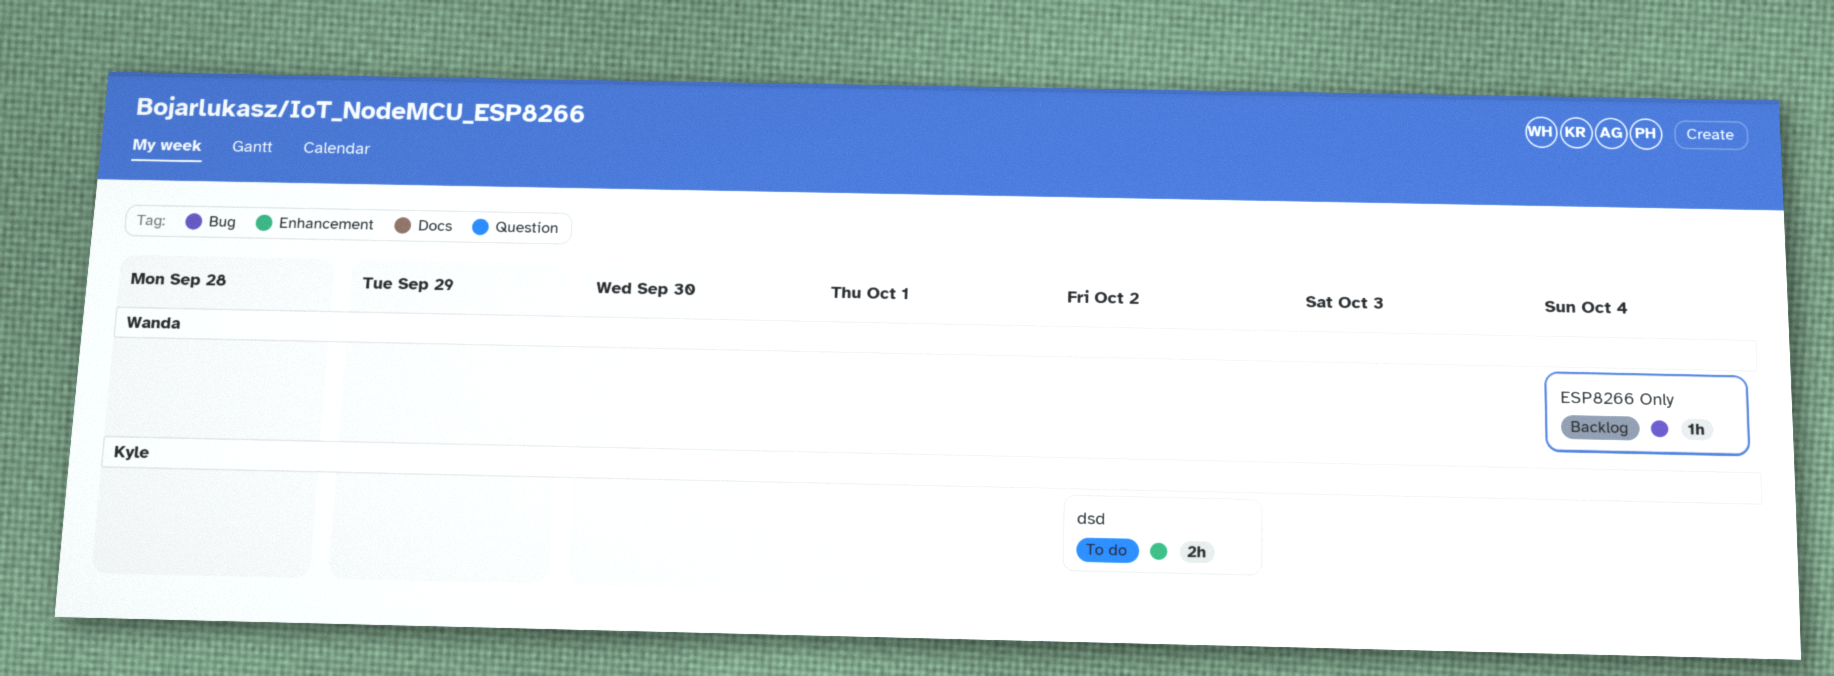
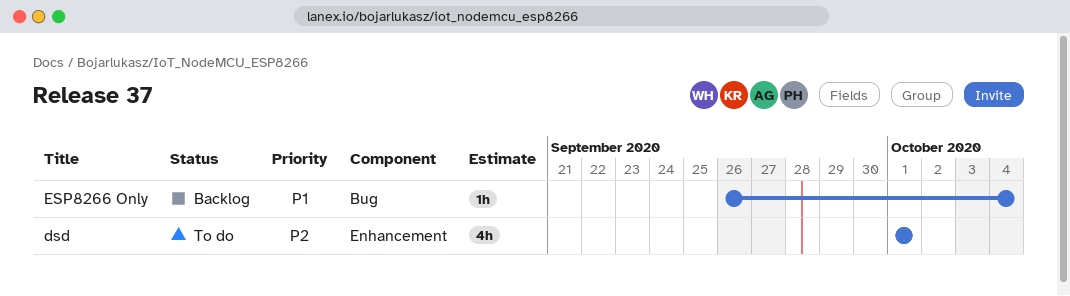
dsd, estimate: 2h -> 4h
dsd, due: Oct 2 -> Oct 1

